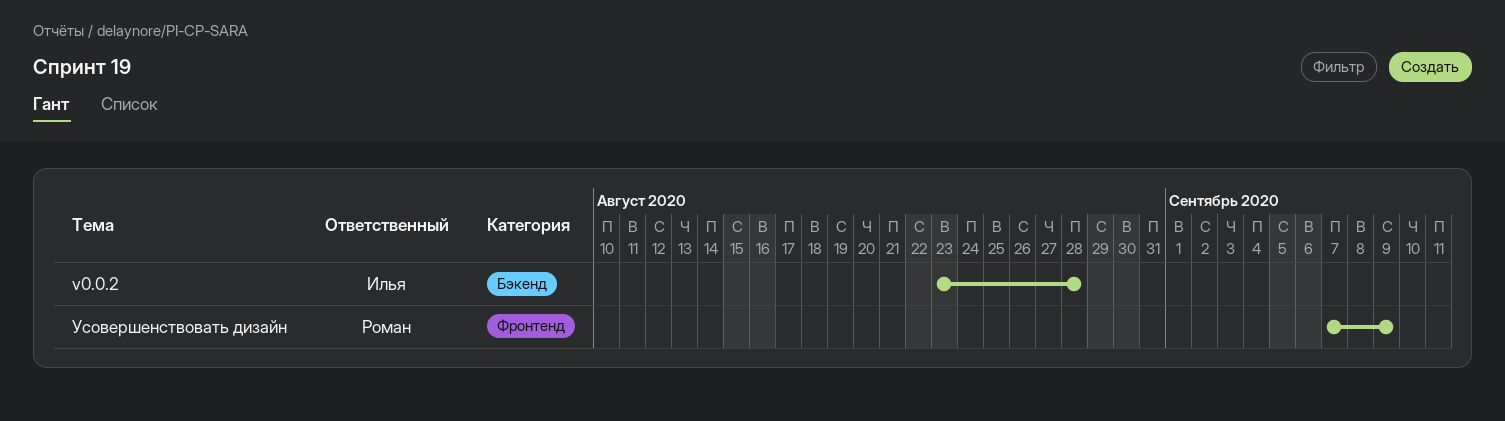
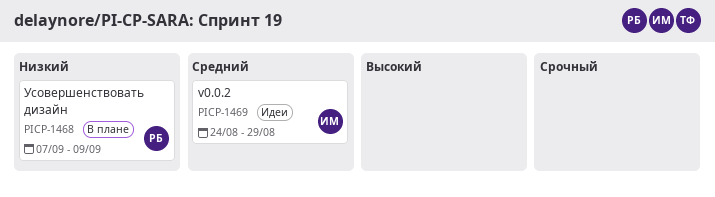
v0.0.2, start: Aug 23 -> Aug 24
v0.0.2, due: Aug 28 -> Aug 29

